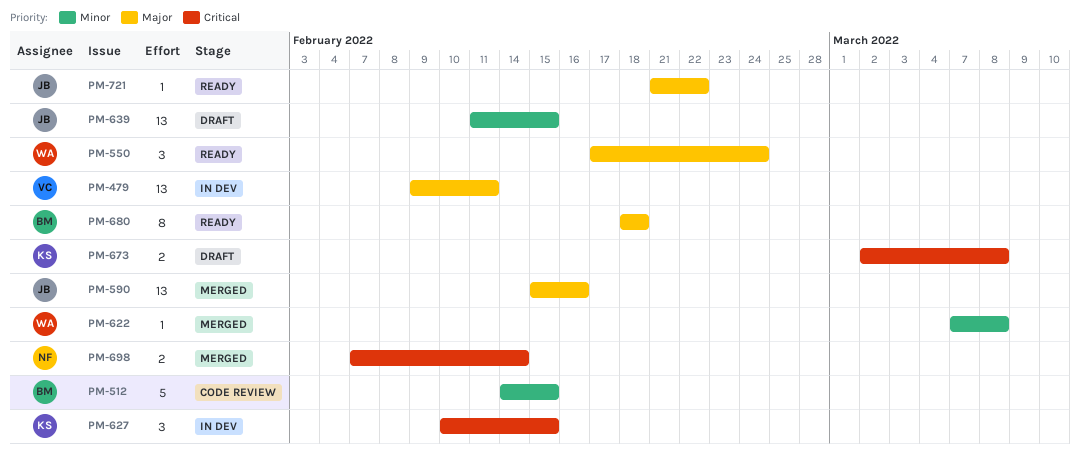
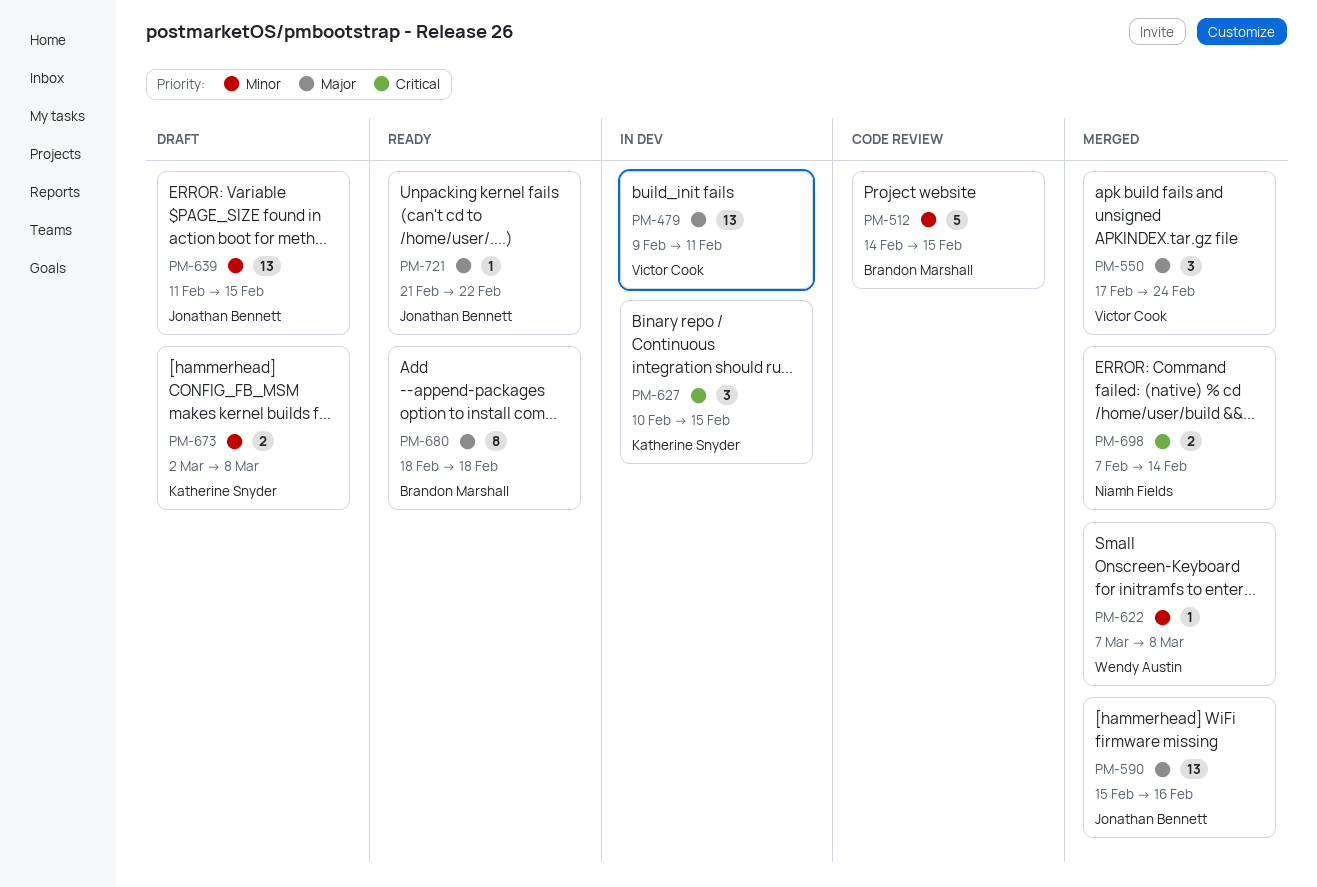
PM-550, status: Ready -> Merged
PM-550, owner: Wendy Austin -> Victor Cook
PM-673, priority: Critical -> Minor

